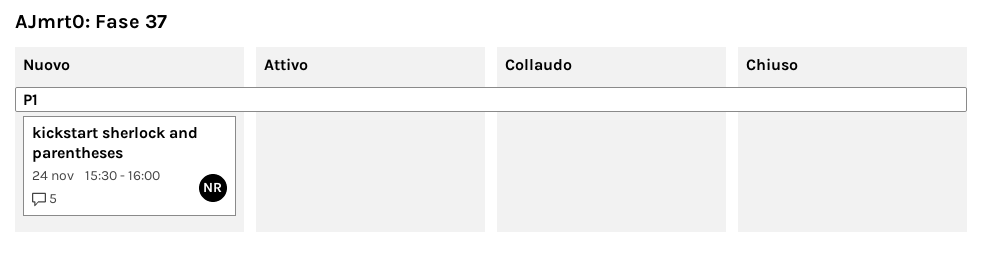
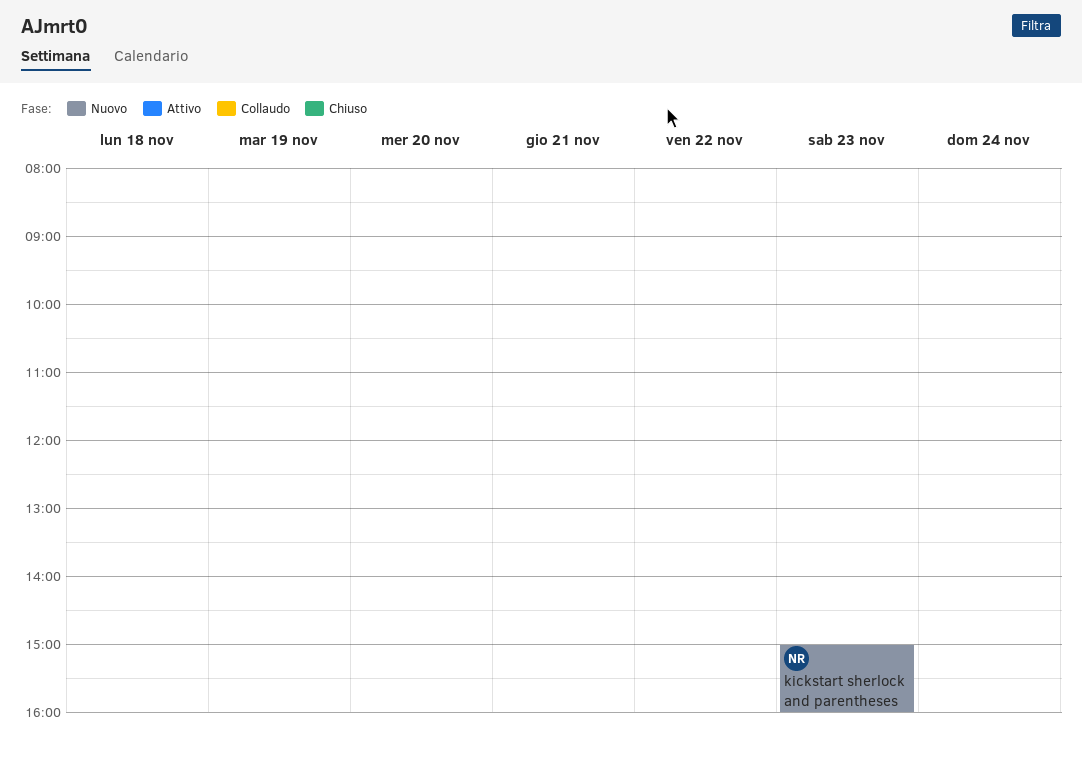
kickstart sherlock and parentheses, day: Nov 24 -> Nov 23
kickstart sherlock and parentheses, begins: 15:30 -> 15:00

